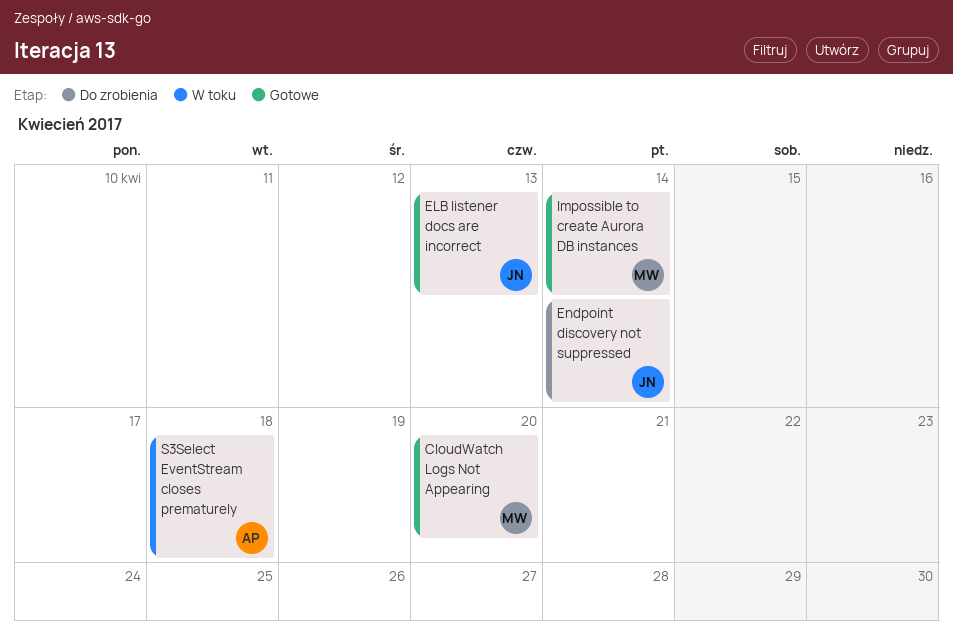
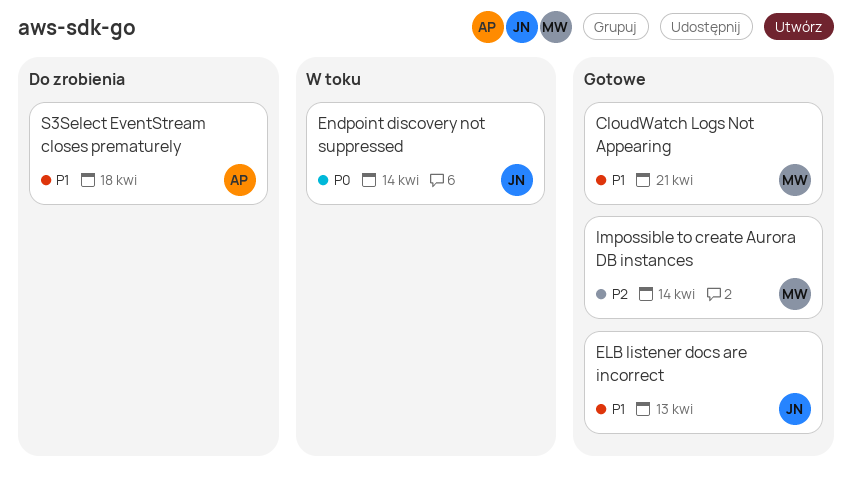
CloudWatch Logs Not Appearing, due: Apr 20 -> Apr 21
Endpoint discovery not suppressed, status: Do zrobienia -> W toku
S3Select EventStream closes prematurely, status: W toku -> Do zrobienia

